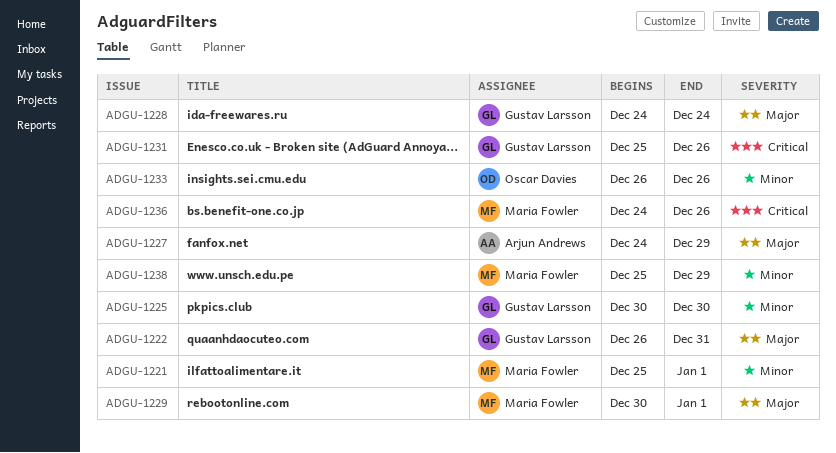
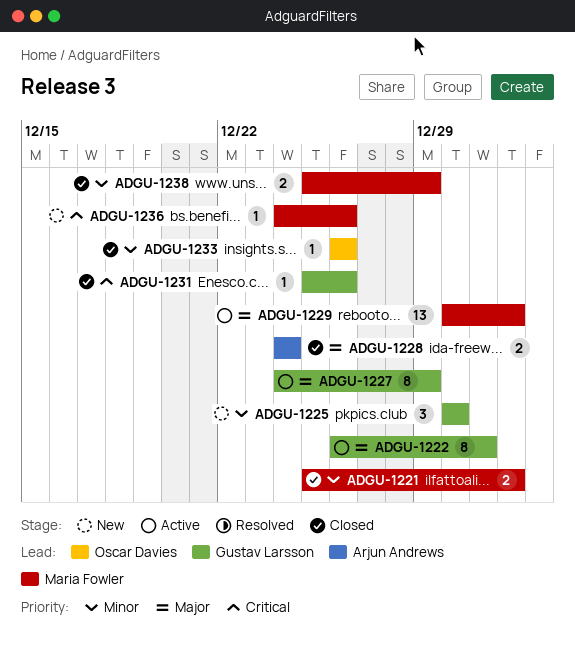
ADGU-1227, owner: Arjun Andrews -> Gustav Larsson
ADGU-1228, owner: Gustav Larsson -> Arjun Andrews

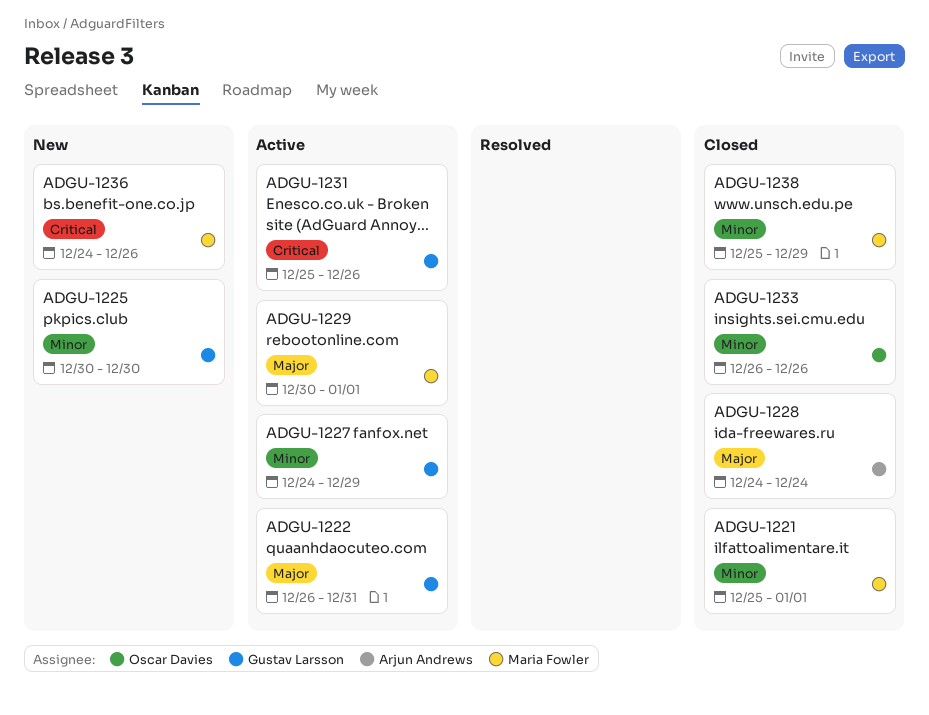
ADGU-1227, priority: Major -> Minor
ADGU-1231, status: Closed -> Active

